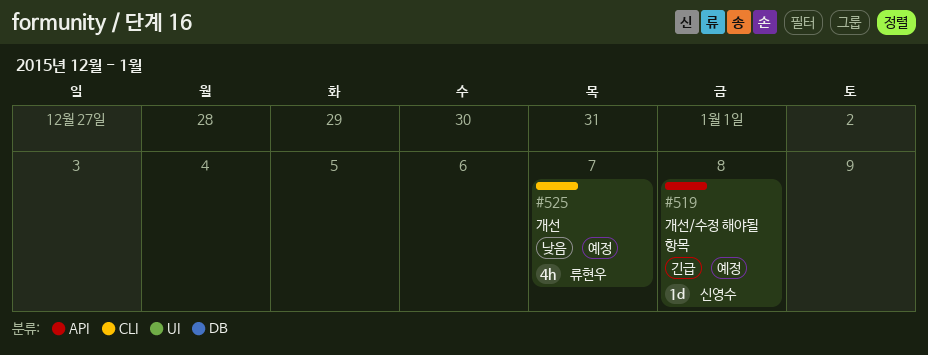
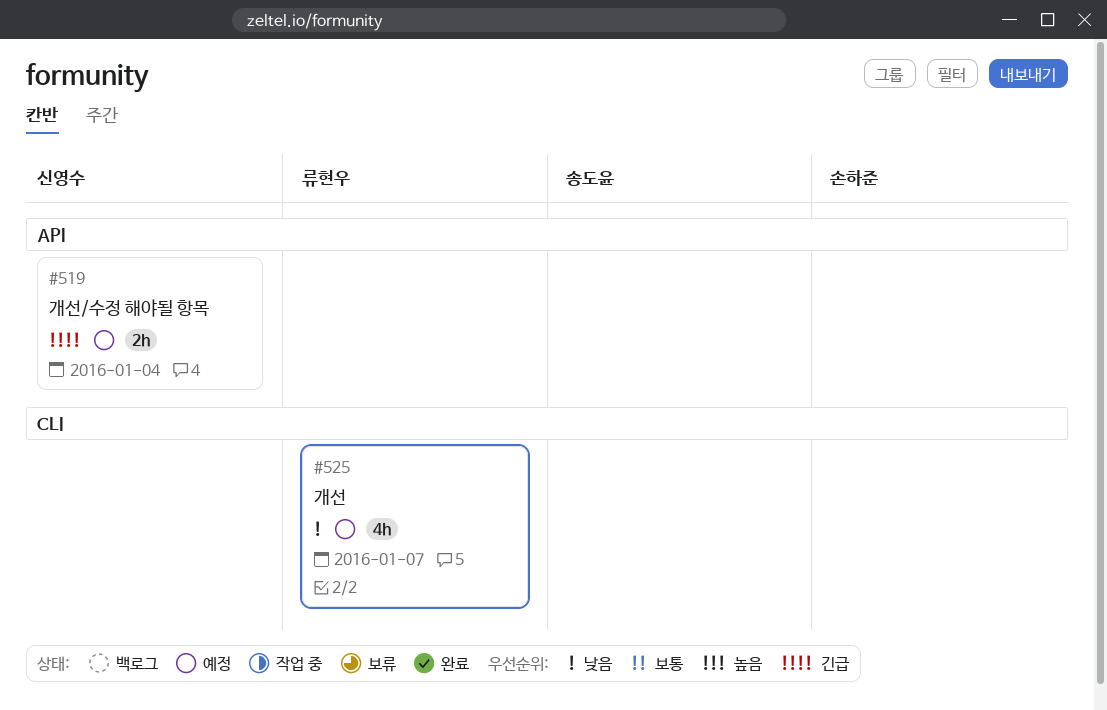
#519, estimate: 1d -> 2h
#519, due: Jan 8 -> Jan 4

